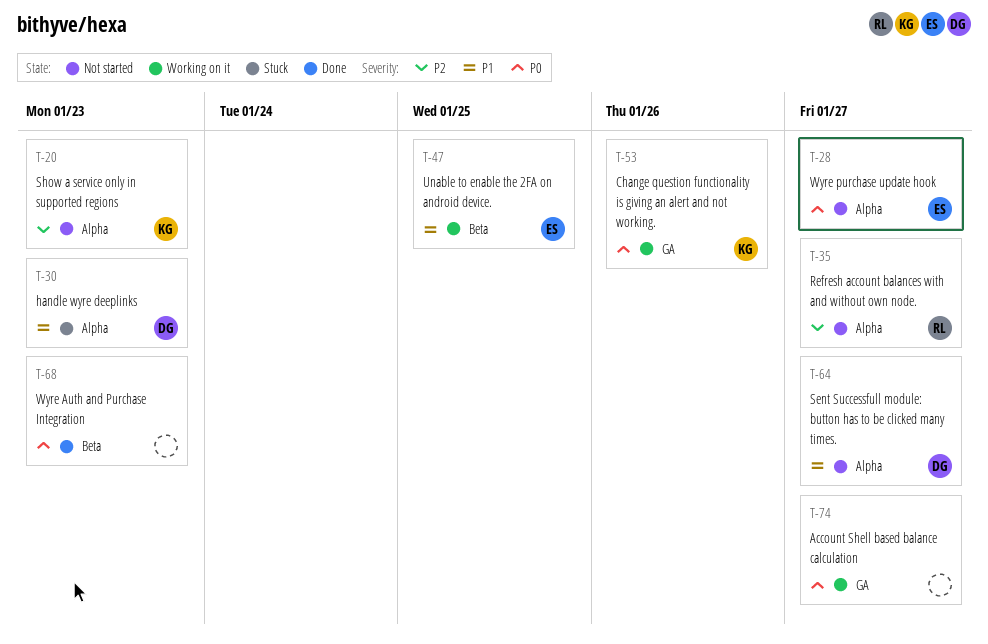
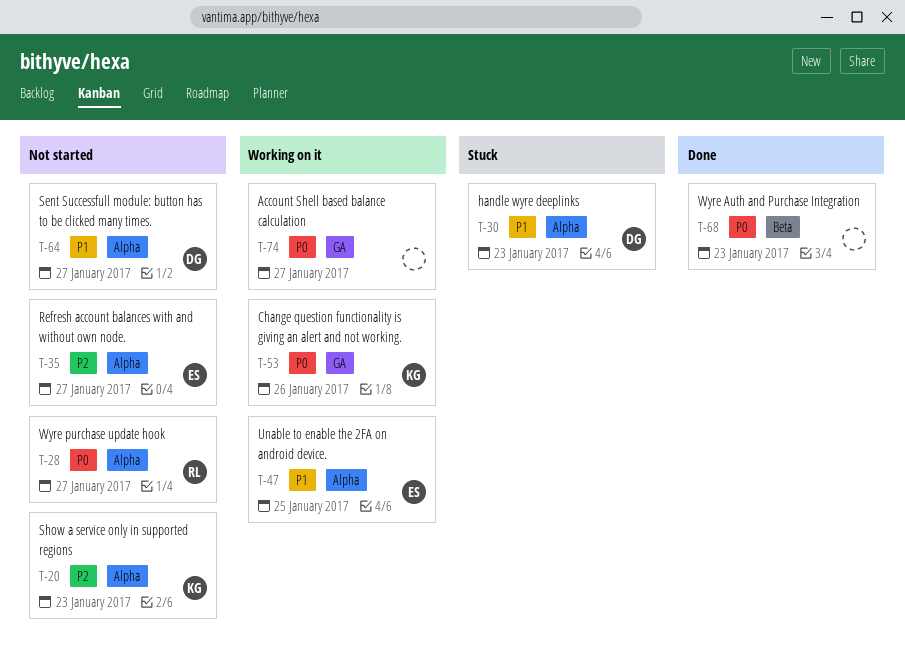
T-28, owner: ES -> RL
T-35, owner: RL -> ES
T-47, label: Beta -> Alpha

